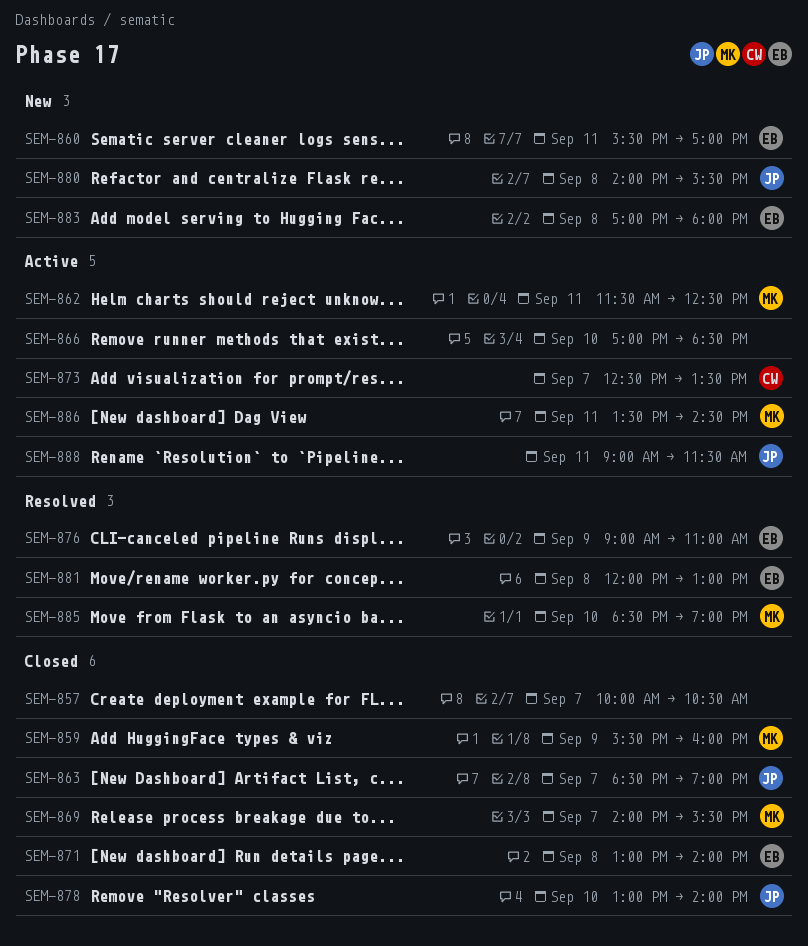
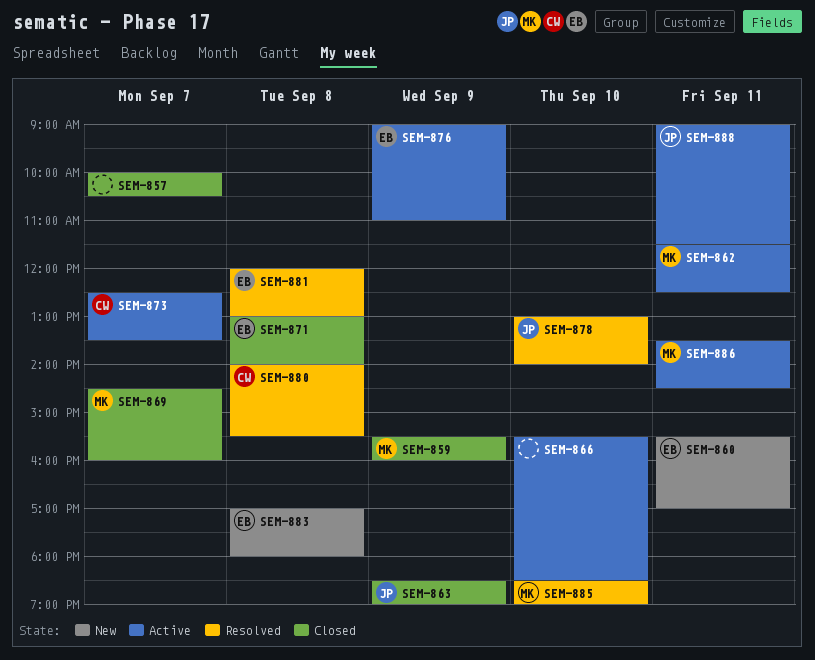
SEM-863, day: Sep 7 -> Sep 9
SEM-866, begins: 17:00 -> 15:30
SEM-869, begins: 14:00 -> 14:30
SEM-869, ends: 15:30 -> 16:00
SEM-876, status: Resolved -> Active
SEM-878, status: Closed -> Resolved
SEM-880, status: New -> Resolved
SEM-880, owner: JP -> CW

